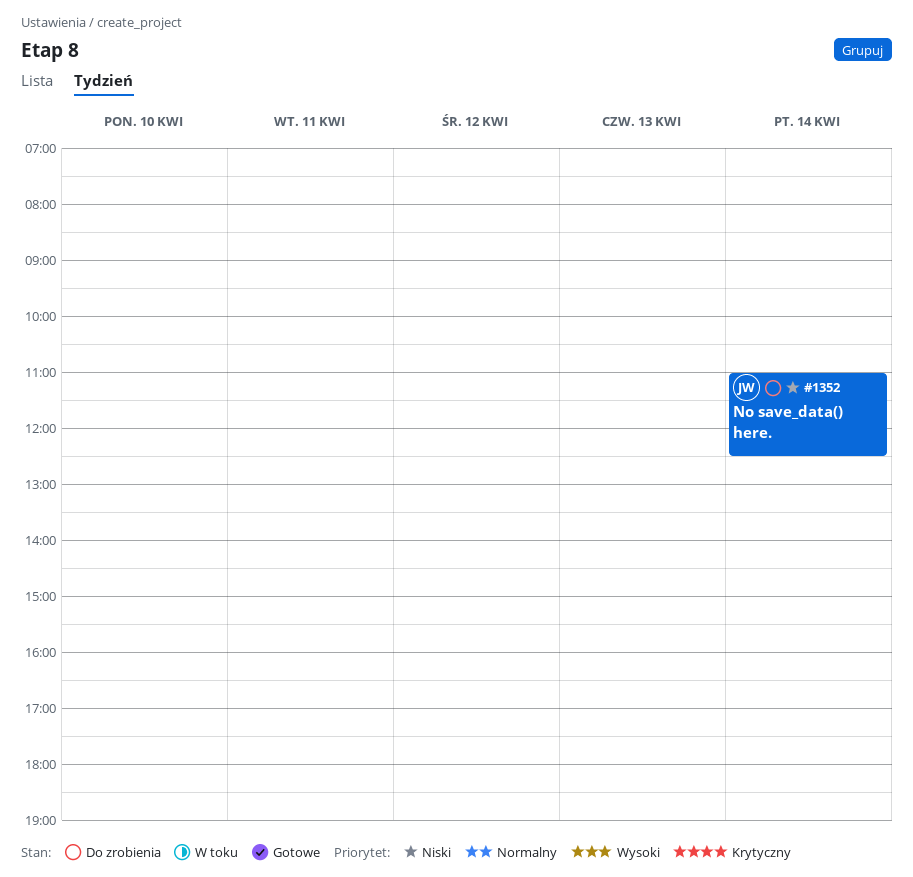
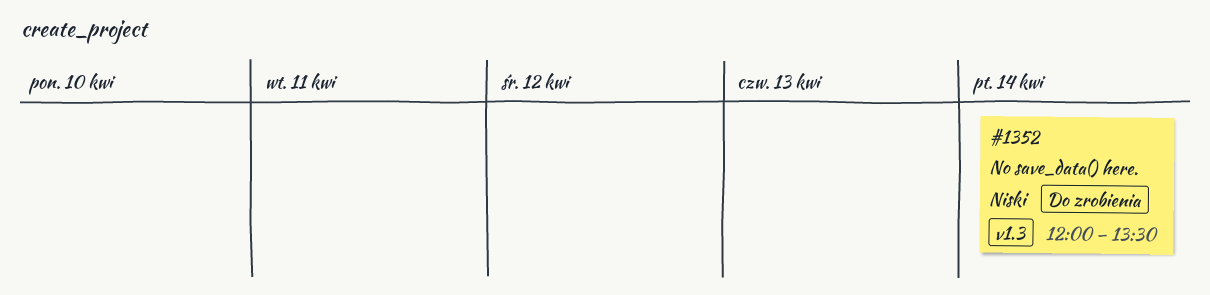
#1352, begins: 11:00 -> 12:00
#1352, ends: 12:30 -> 13:30

